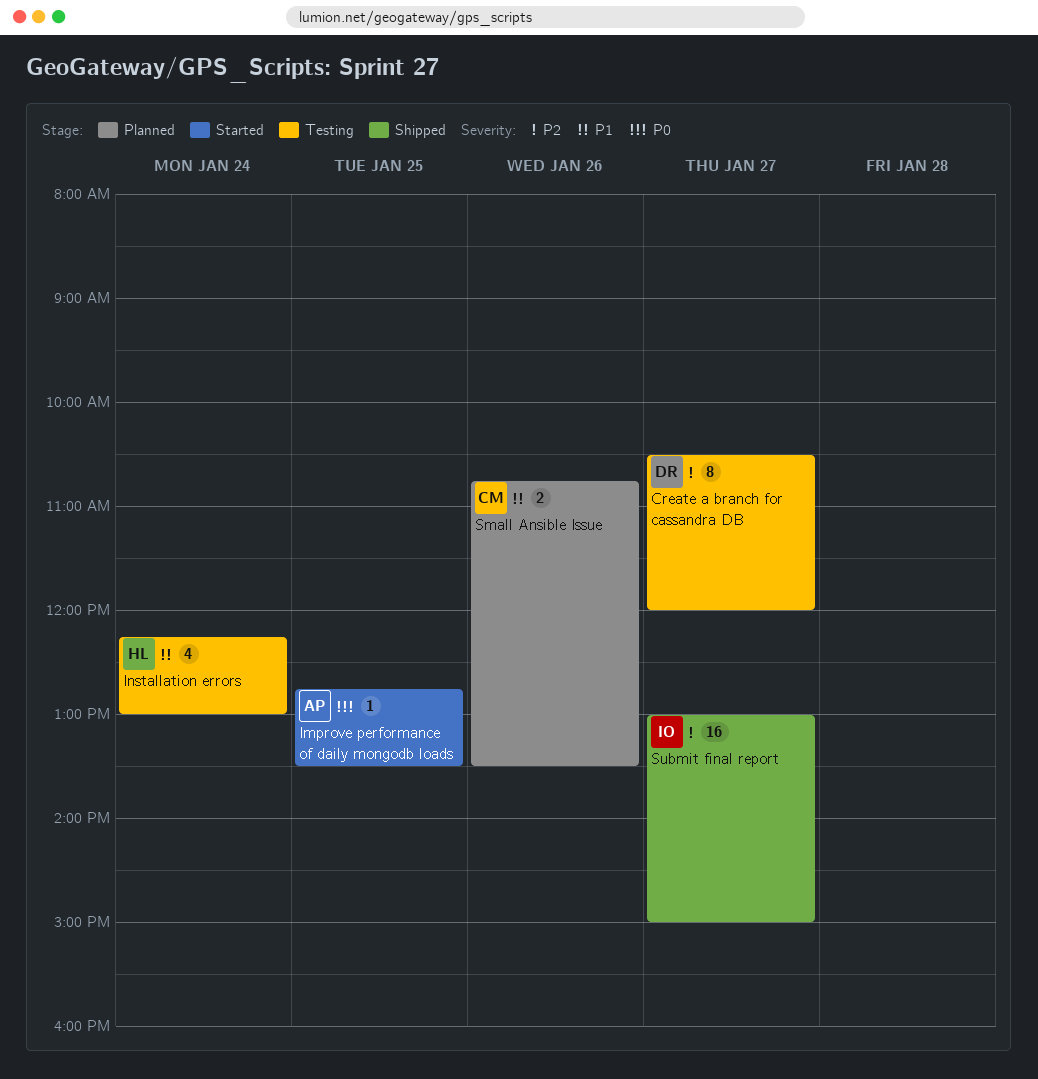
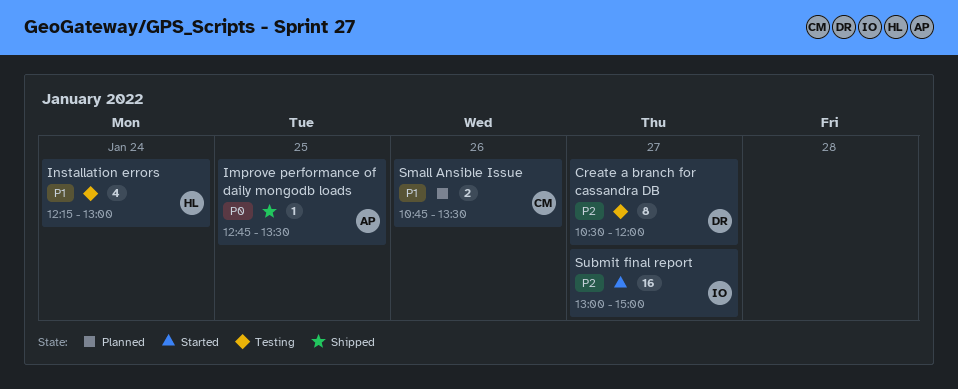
Improve performance of daily mongodb loads, status: Started -> Shipped
Submit final report, status: Shipped -> Started

